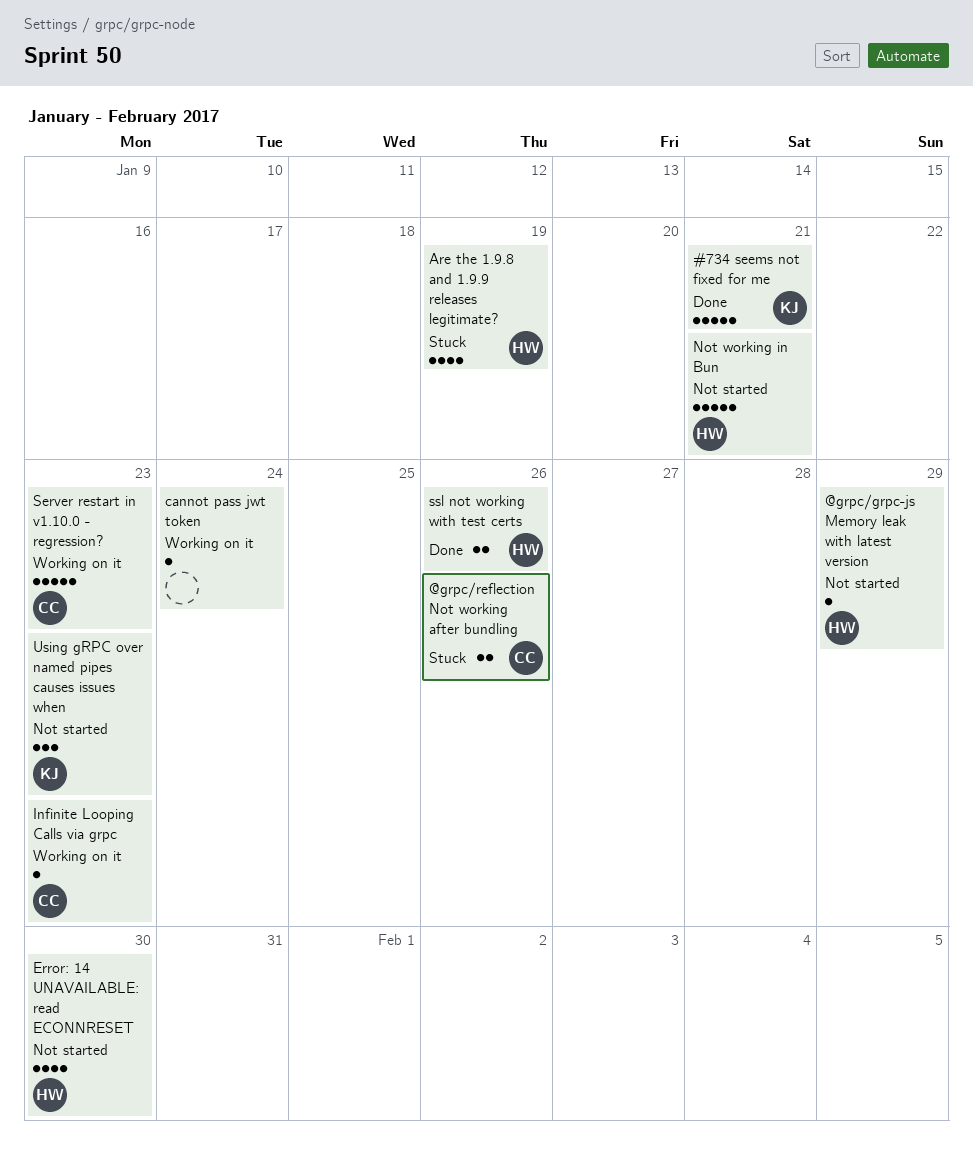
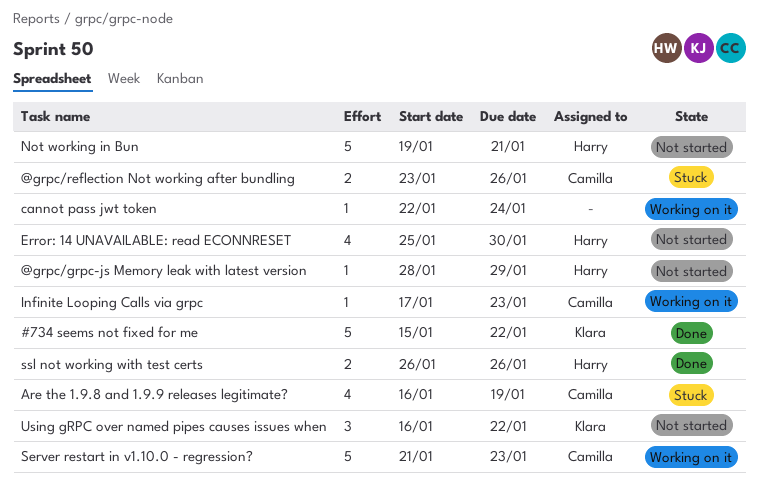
#734 seems not fixed for me, due: Jan 21 -> Jan 22
Are the 1.9.8 and 1.9.9 releases legitimate?, owner: Harry -> Camilla
Using gRPC over named pipes causes issues when, due: Jan 23 -> Jan 22

